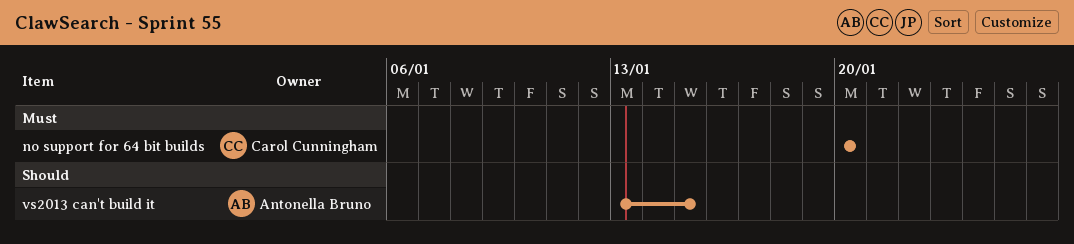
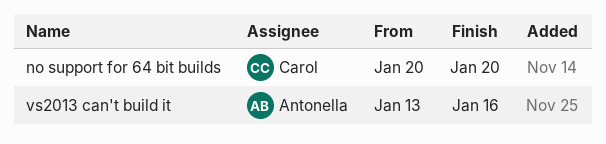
vs2013 can't build it, due: Jan 15 -> Jan 16

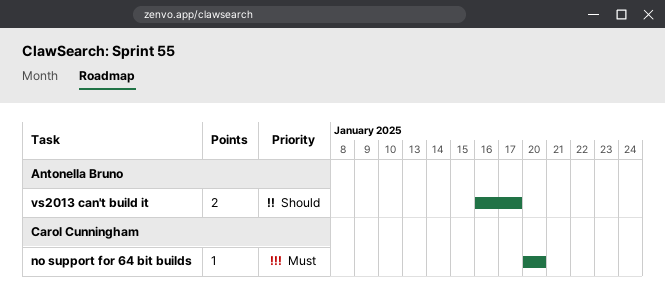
vs2013 can't build it, start: Jan 13 -> Jan 16
vs2013 can't build it, due: Jan 16 -> Jan 17

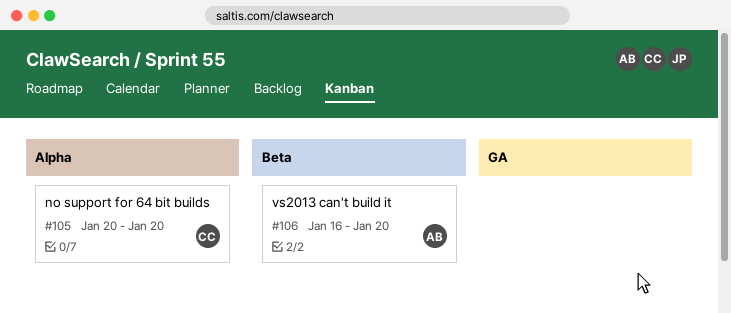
vs2013 can't build it, due: Jan 17 -> Jan 20

